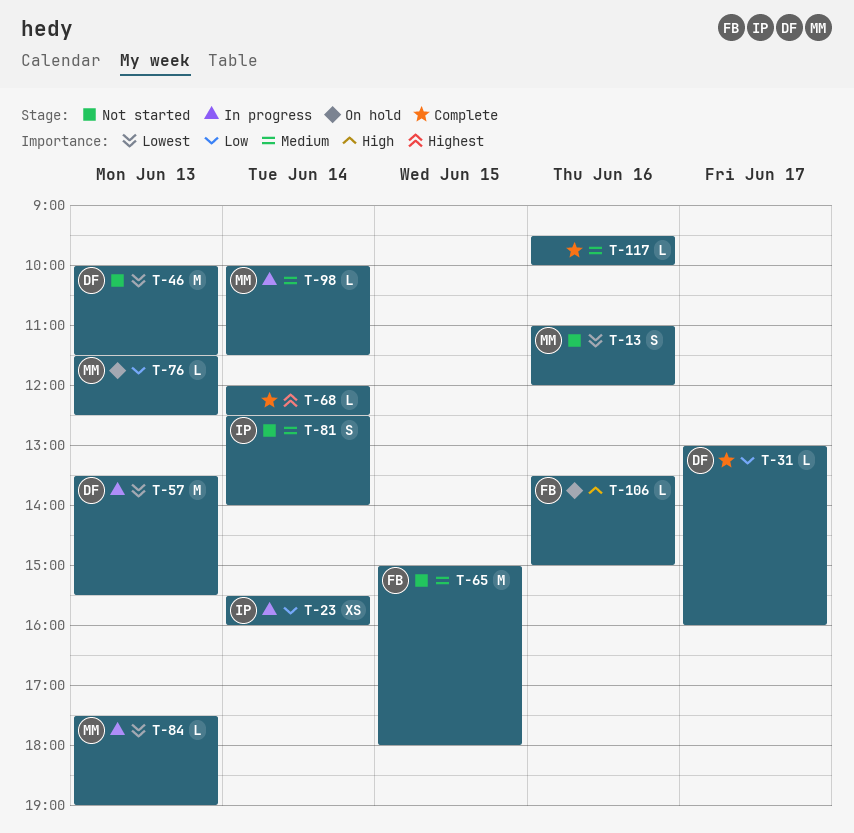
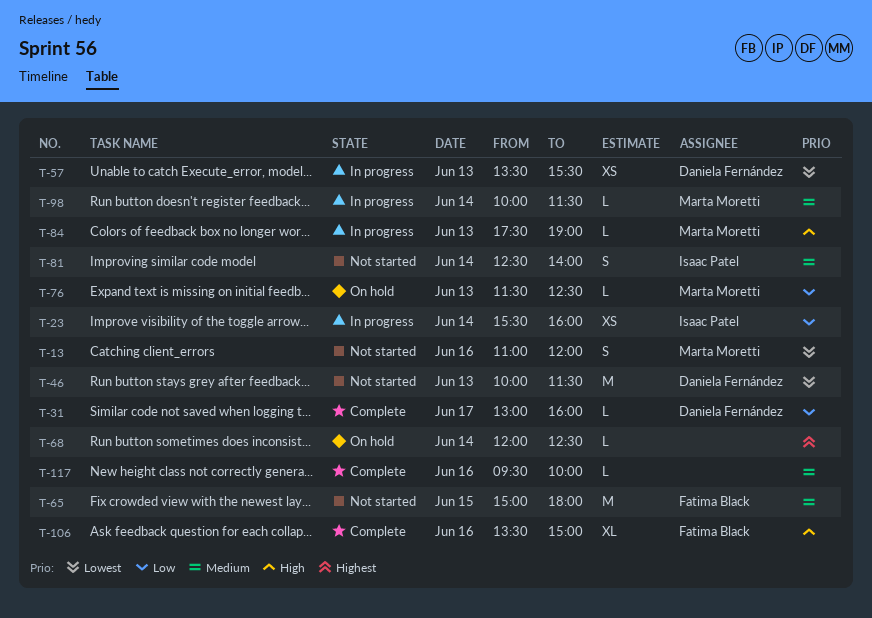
T-57, estimate: M -> XS
T-68, status: Complete -> On hold
T-84, priority: Lowest -> High
T-106, status: On hold -> Complete
T-106, estimate: L -> XL

